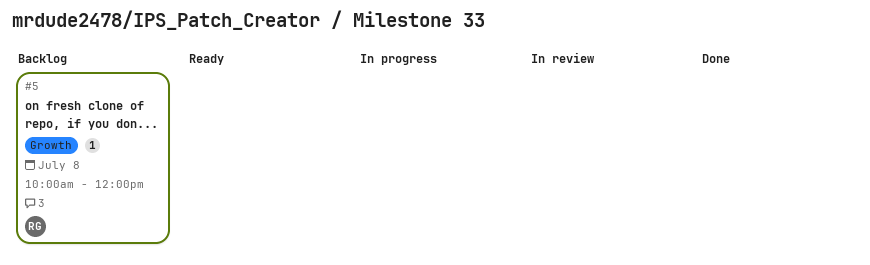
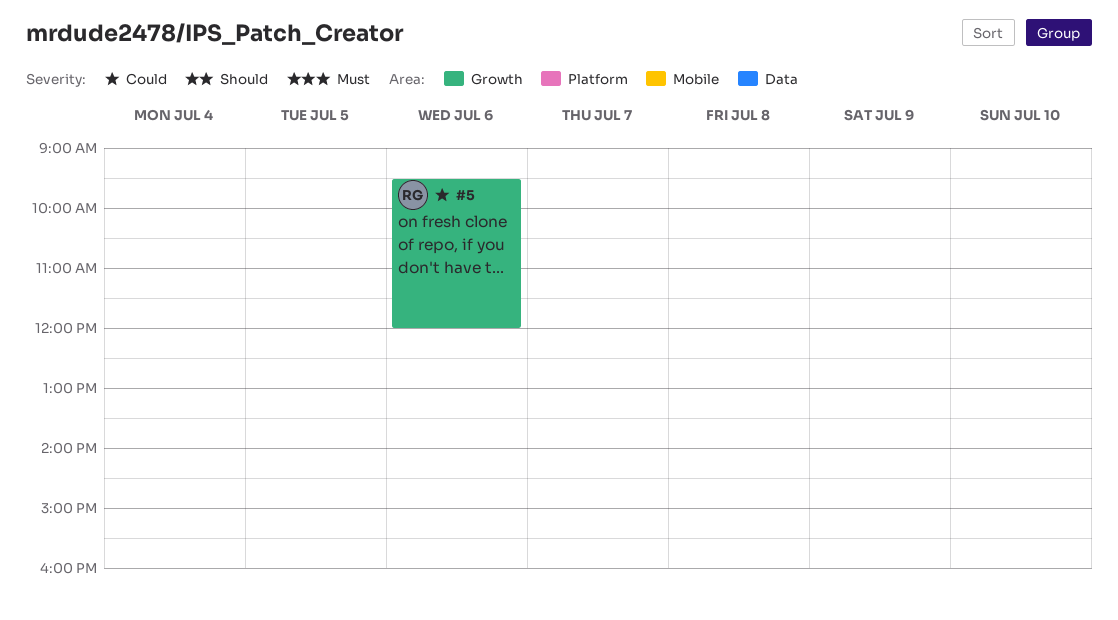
#5, day: Jul 8 -> Jul 6
#5, begins: 10:00 -> 09:30

